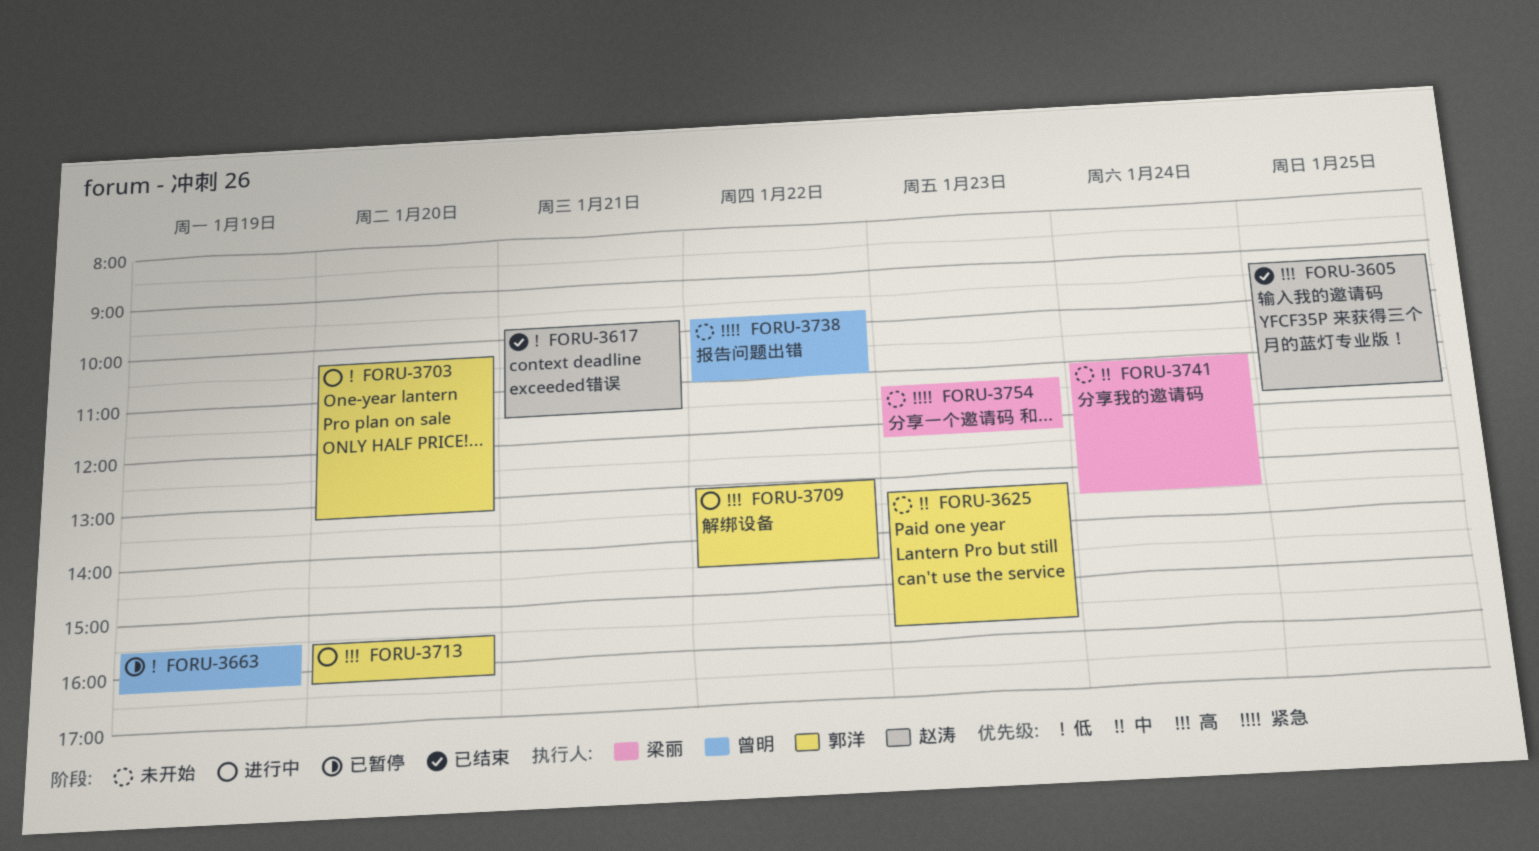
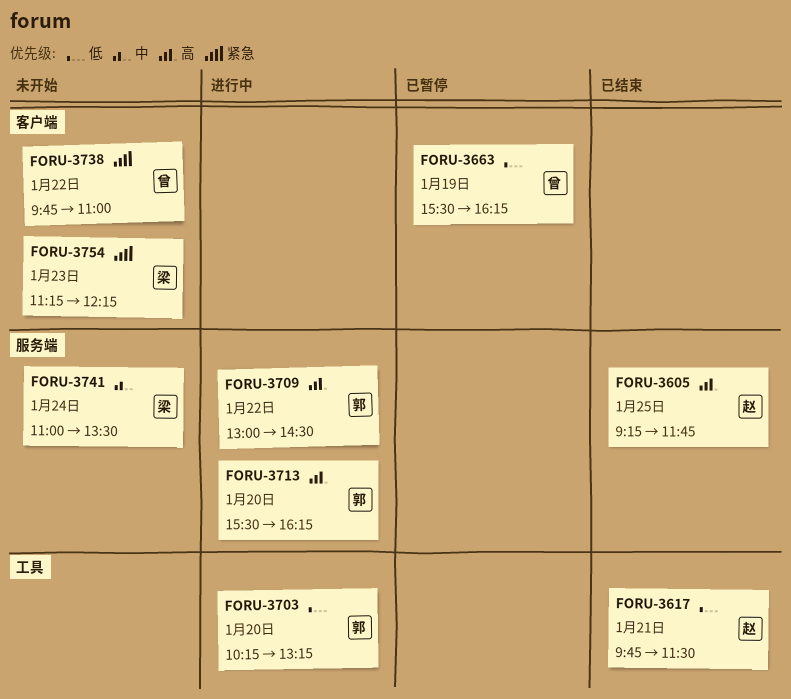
FORU-3625: present -> none

